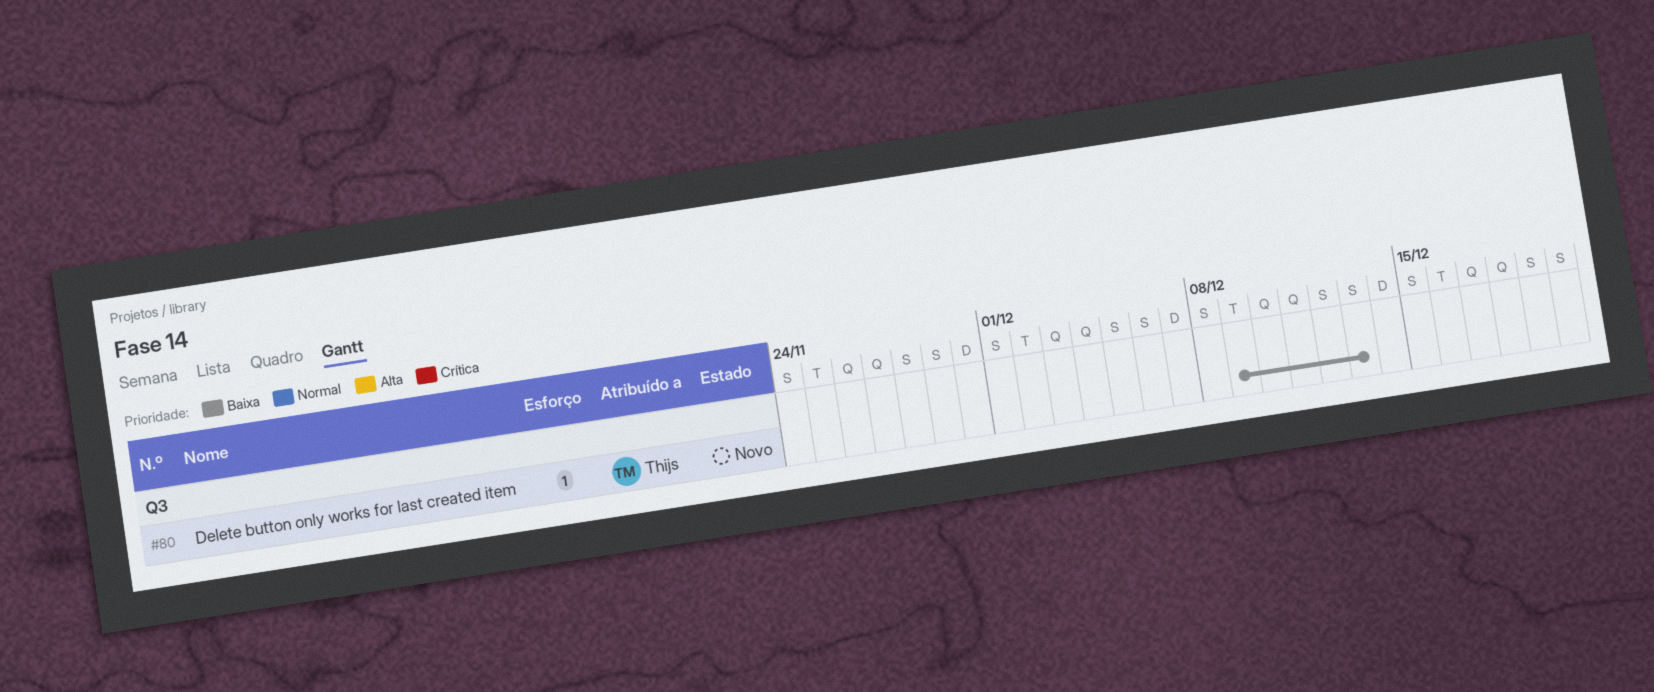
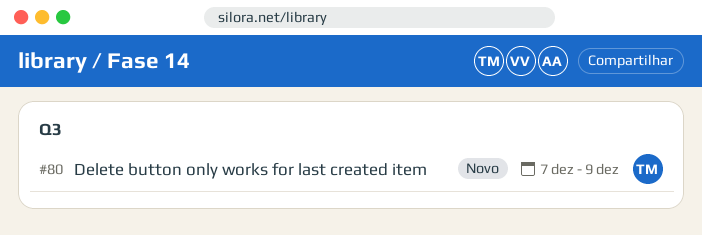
#80, start: Dec 9 -> Dec 7
#80, due: Dec 13 -> Dec 9

